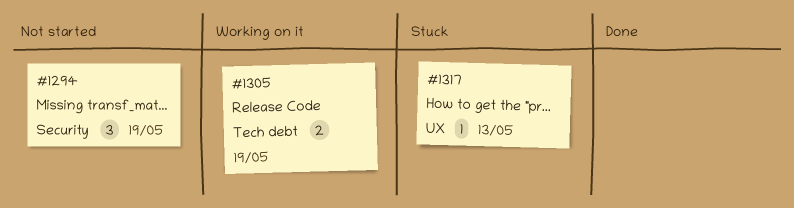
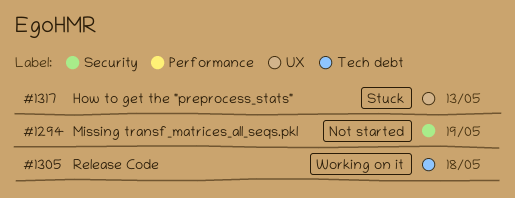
#1305, due: May 19 -> May 18

